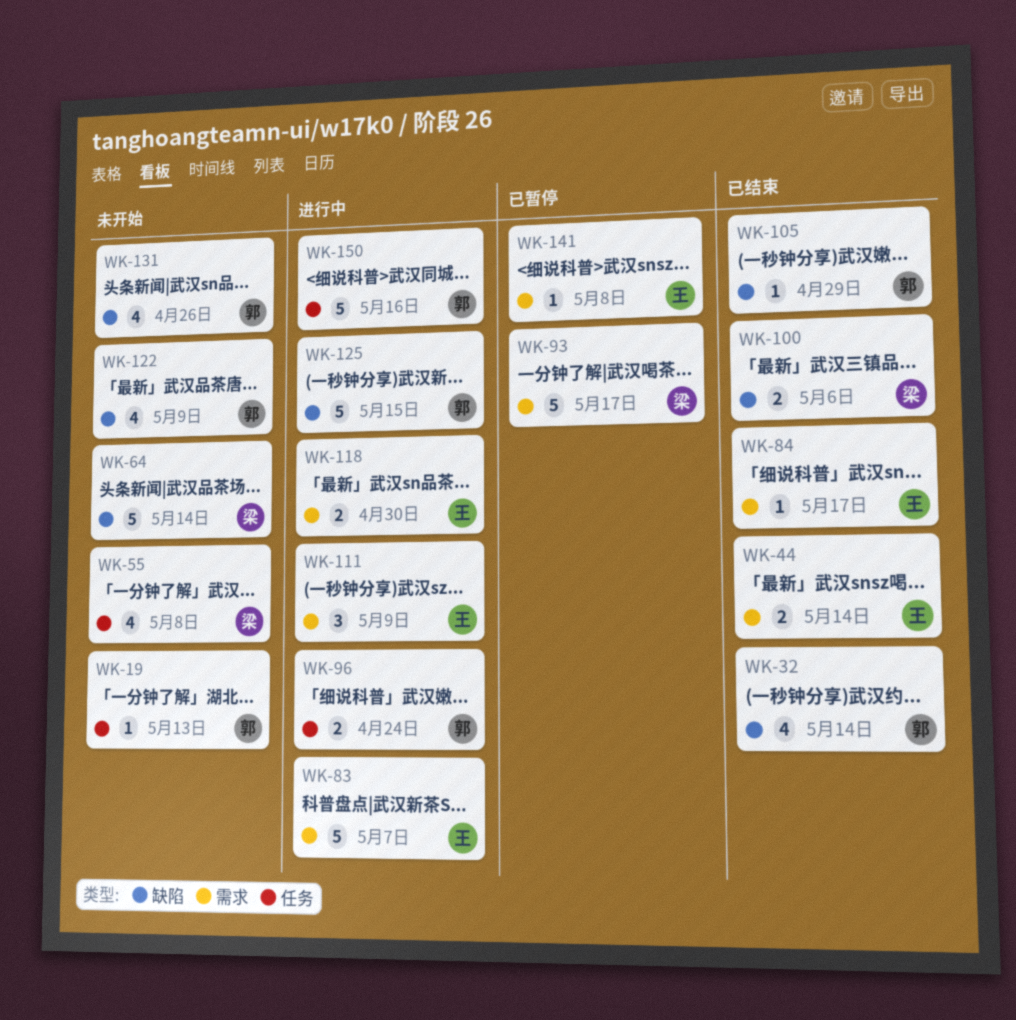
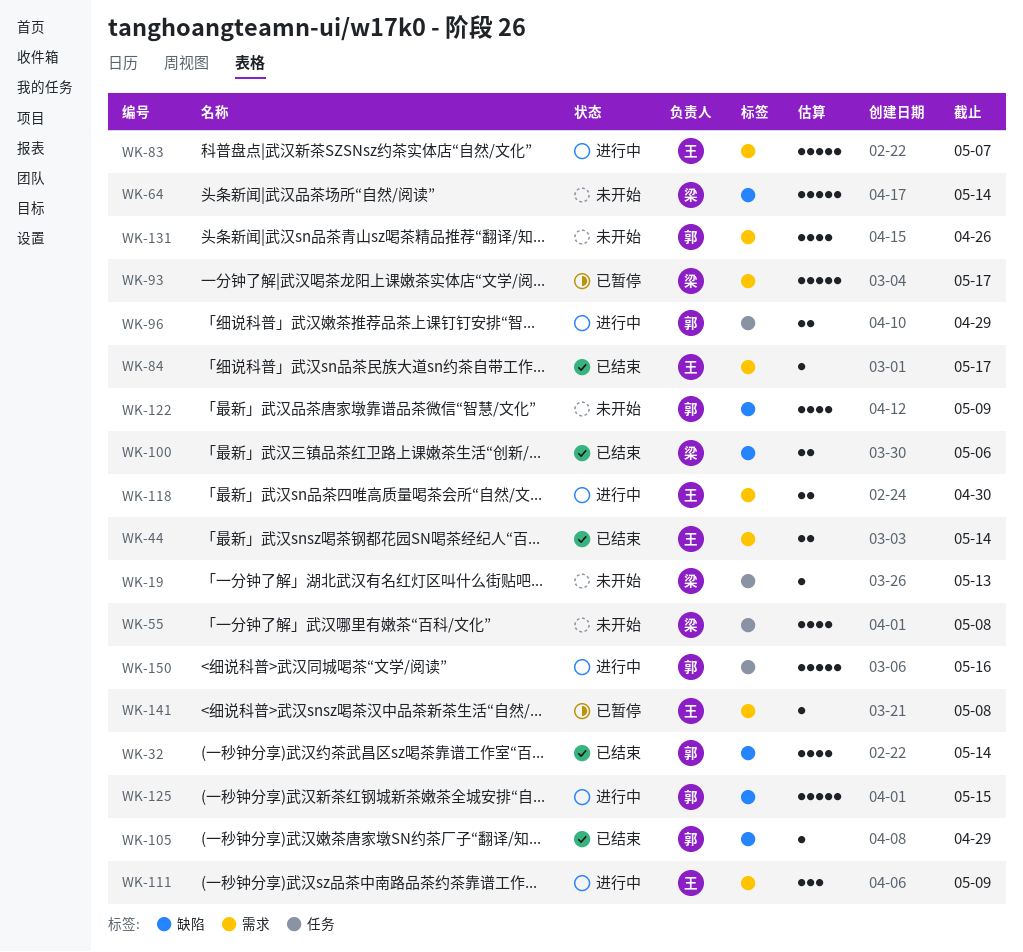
WK-19, owner: 郭 -> 梁
WK-96, due: Apr 24 -> Apr 29
WK-131, label: 缺陷 -> 需求

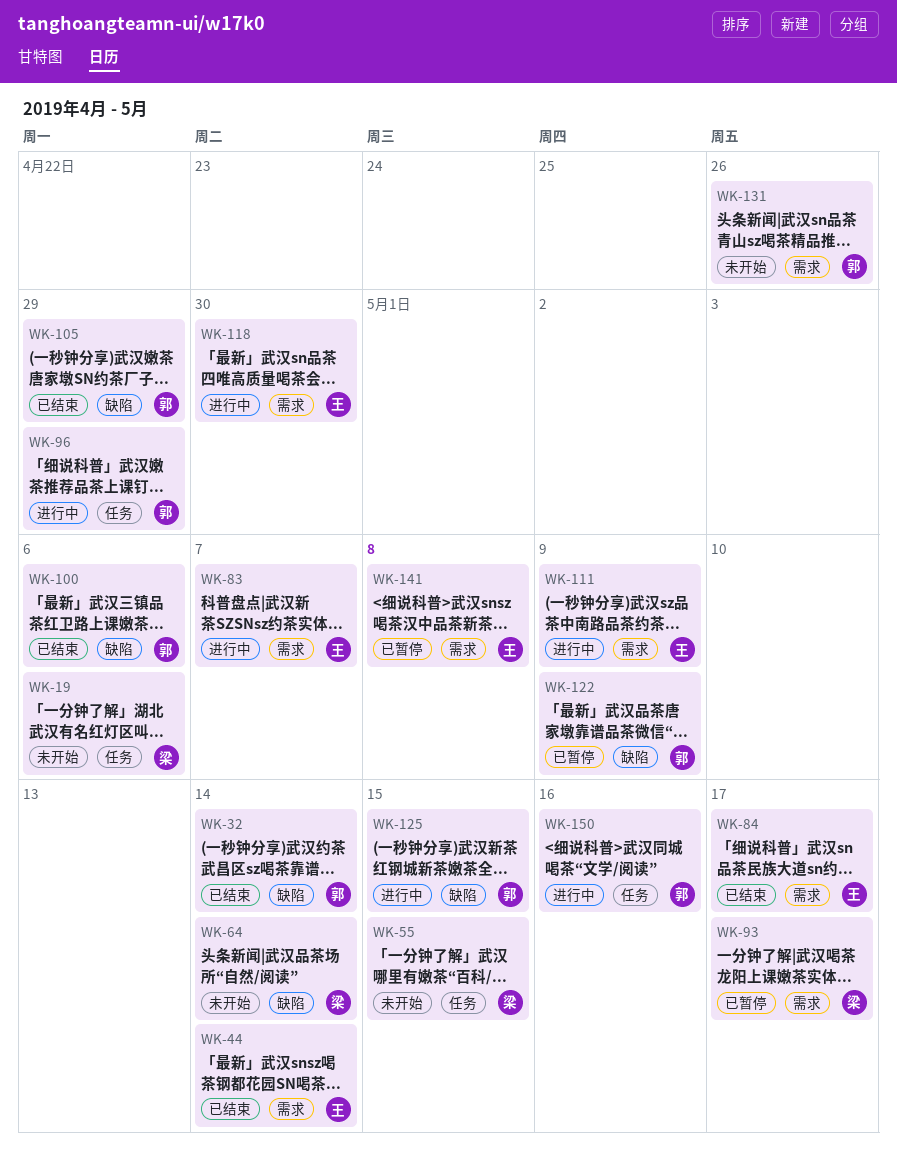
WK-19, due: May 13 -> May 6
WK-55, due: May 8 -> May 15
WK-100, owner: 梁 -> 郭
WK-122, status: 未开始 -> 已暂停

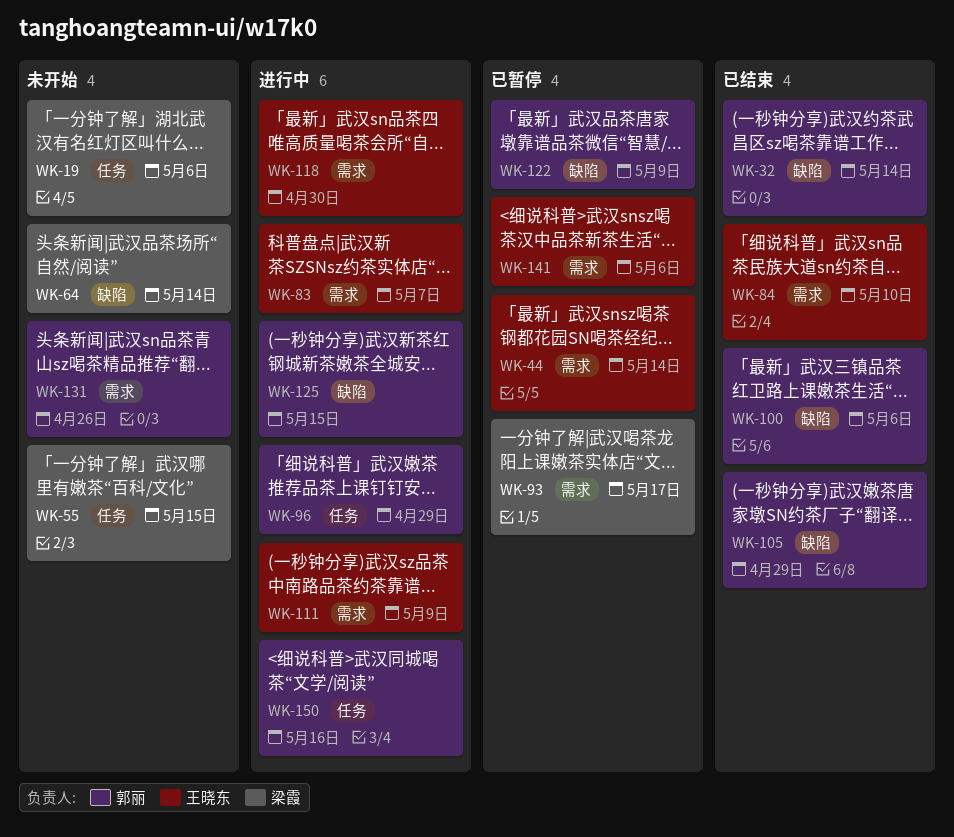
WK-44, status: 已结束 -> 已暂停
WK-84, due: May 17 -> May 10
WK-141, due: May 8 -> May 6

